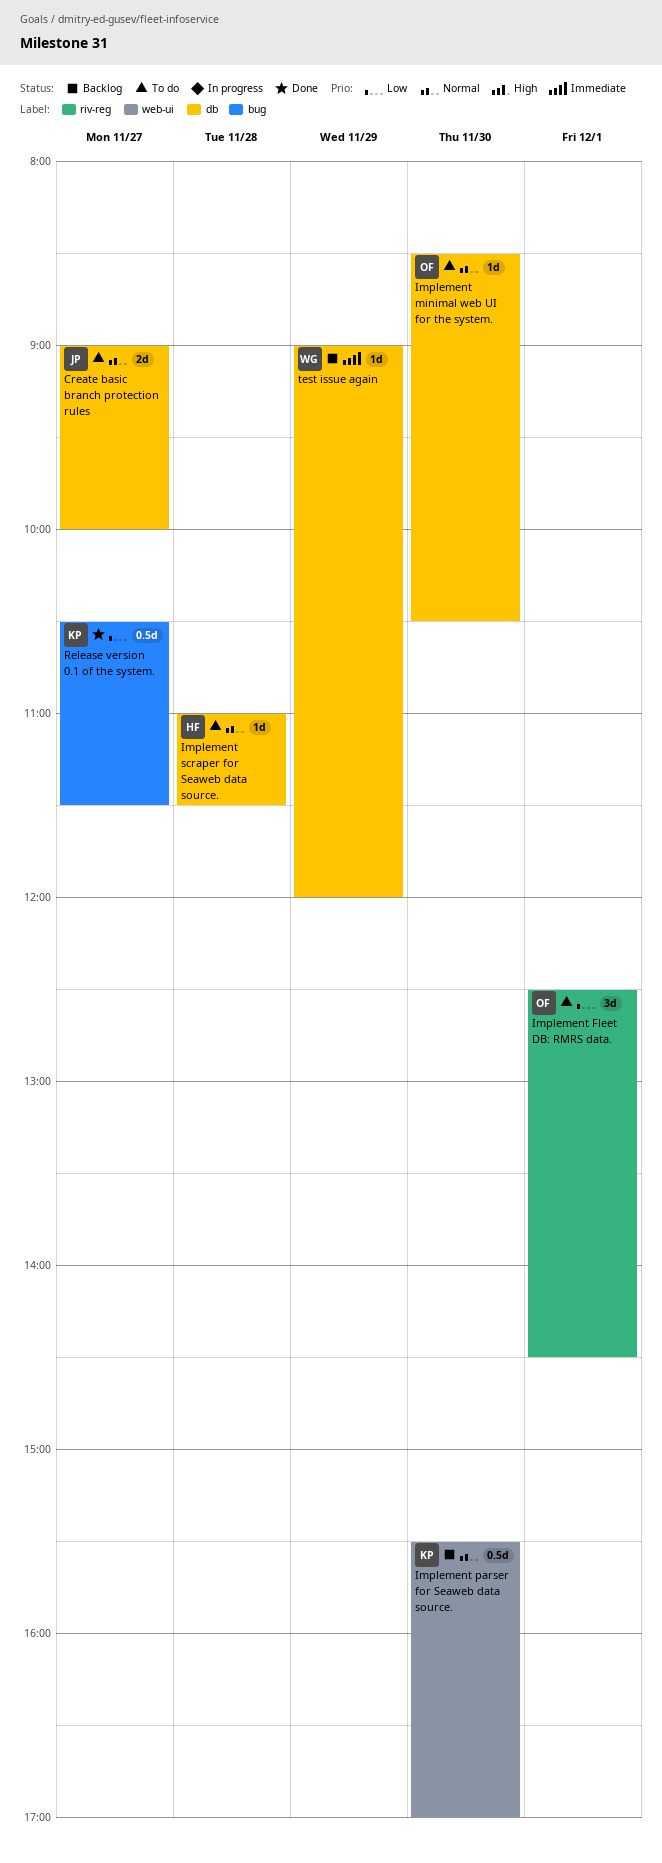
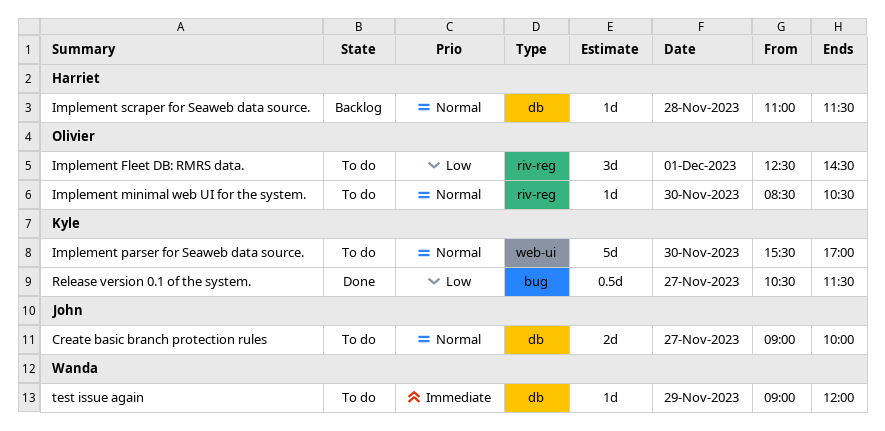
Implement minimal web UI for the system., label: db -> riv-reg
Implement parser for Seaweb data source., status: Backlog -> To do
Implement parser for Seaweb data source., estimate: 0.5d -> 5d
Implement scraper for Seaweb data source., status: To do -> Backlog
test issue again, status: Backlog -> To do

